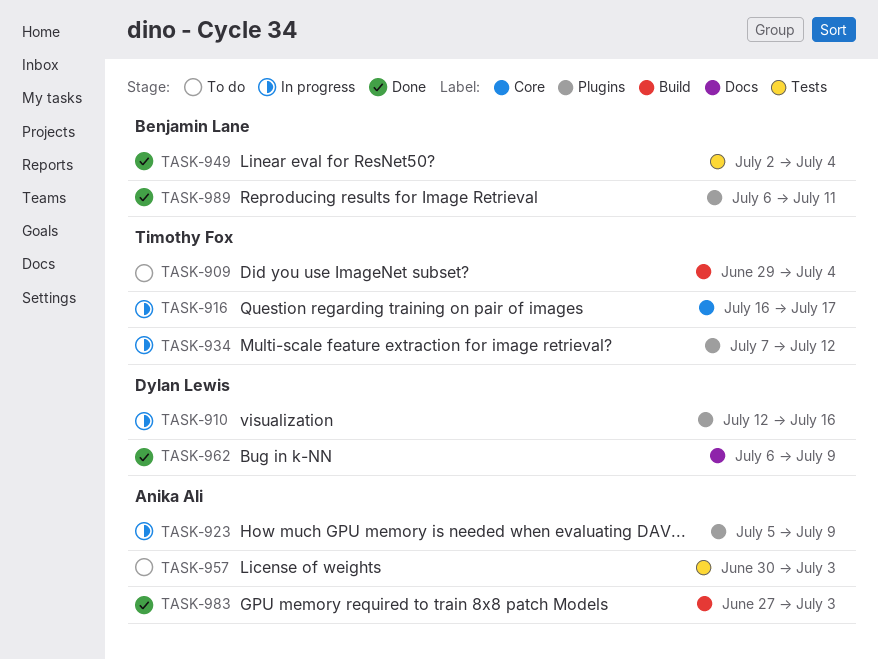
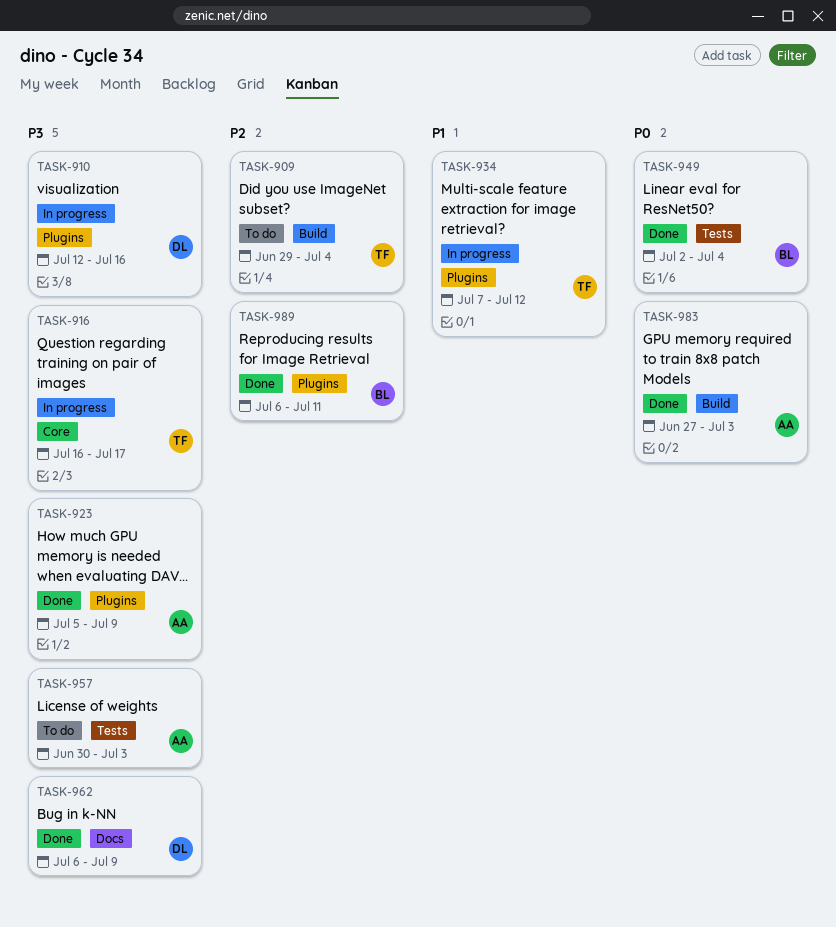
TASK-923, status: In progress -> Done

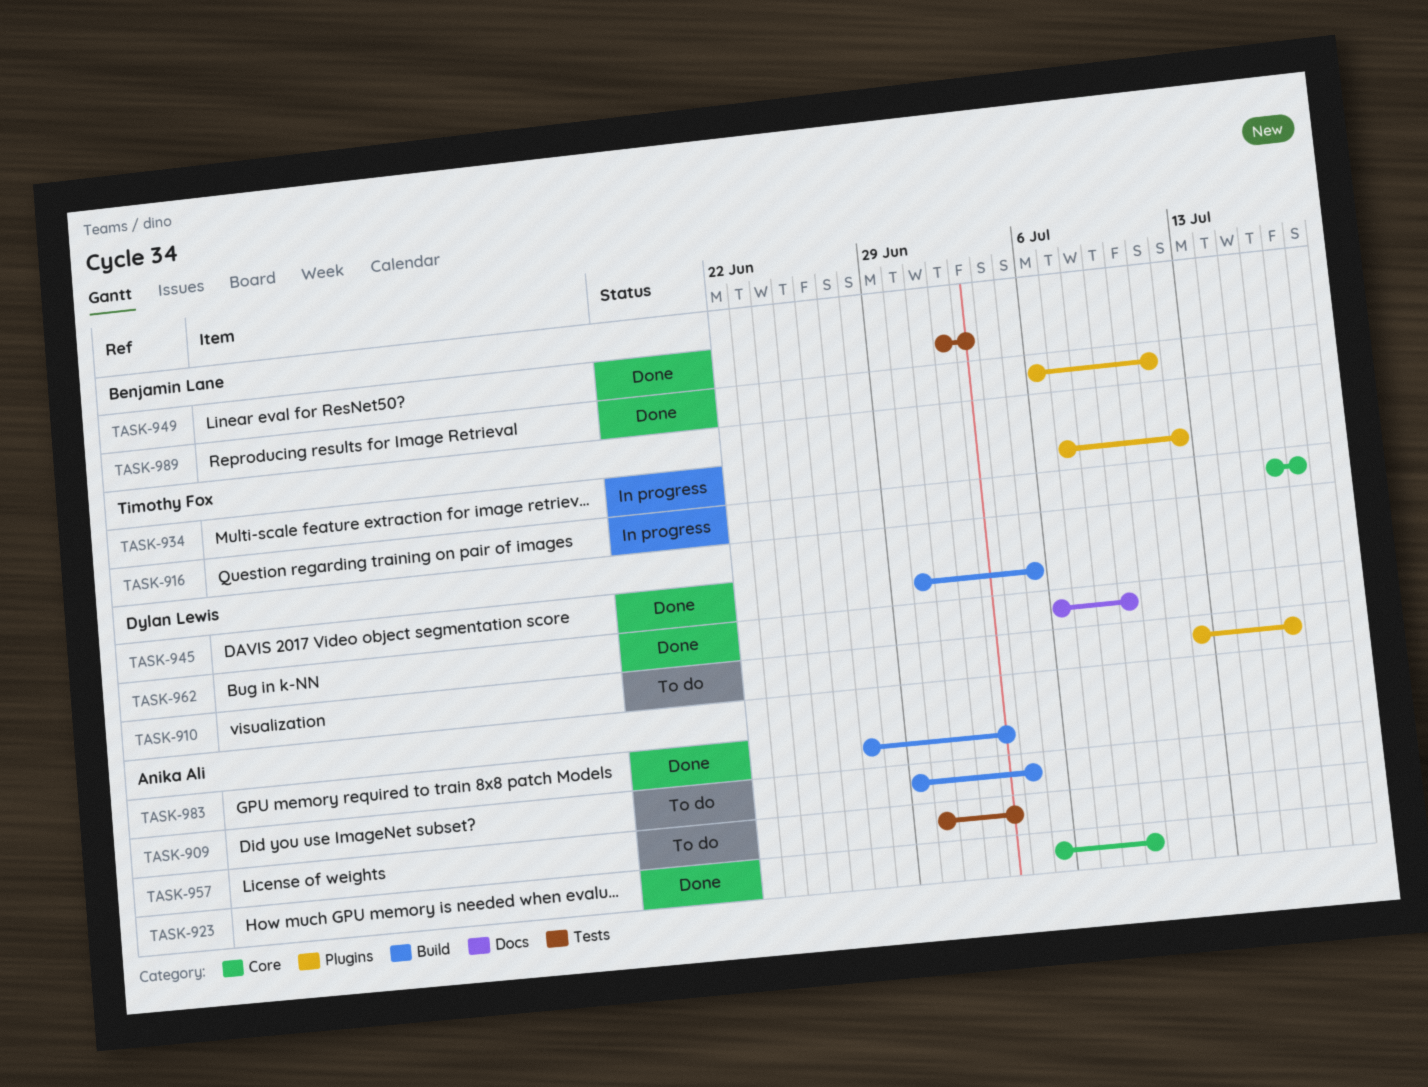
TASK-909, owner: Timothy Fox -> Anika Ali
TASK-910, status: In progress -> To do
TASK-923, label: Plugins -> Core
TASK-945: none -> present
TASK-949, due: Jul 4 -> Jul 3

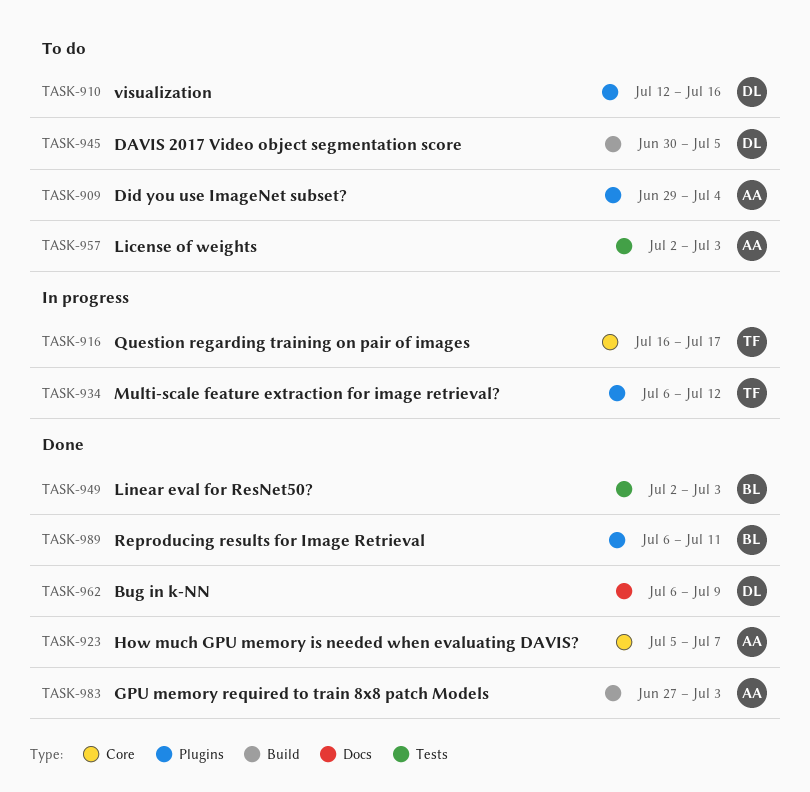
TASK-909, label: Build -> Plugins
TASK-923, due: Jul 9 -> Jul 7
TASK-934, start: Jul 7 -> Jul 6
TASK-945, status: Done -> To do
TASK-957, start: Jun 30 -> Jul 2

